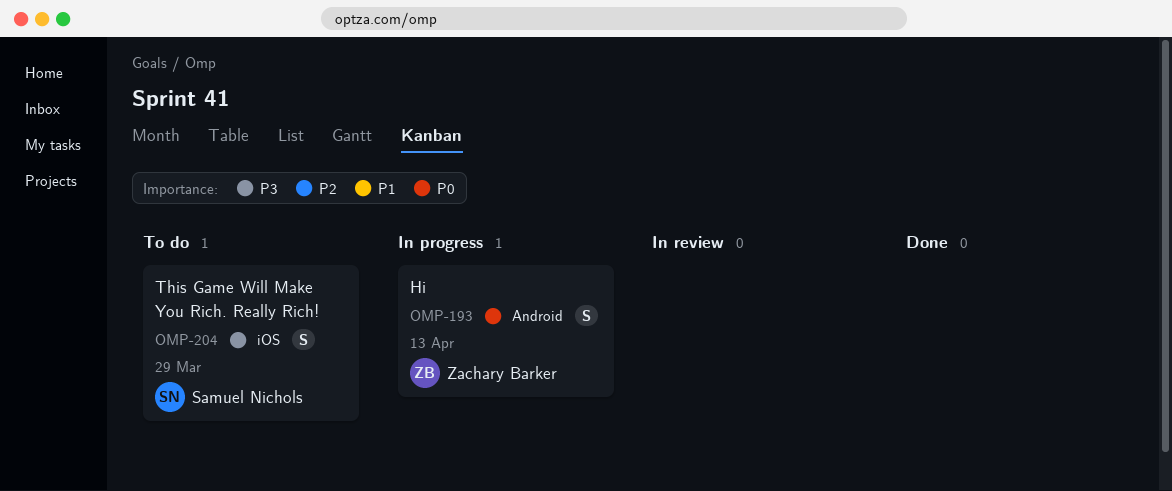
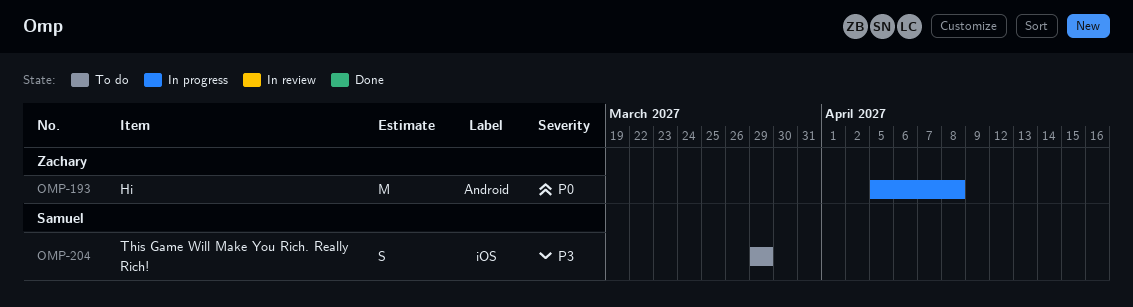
OMP-193, estimate: S -> M
OMP-193, due: Apr 13 -> Apr 8

